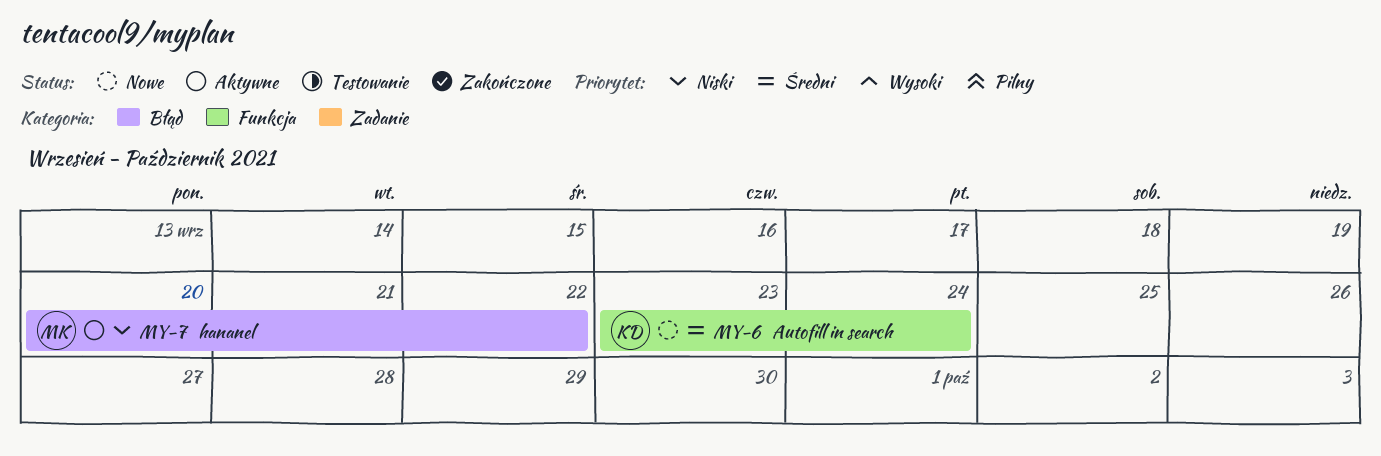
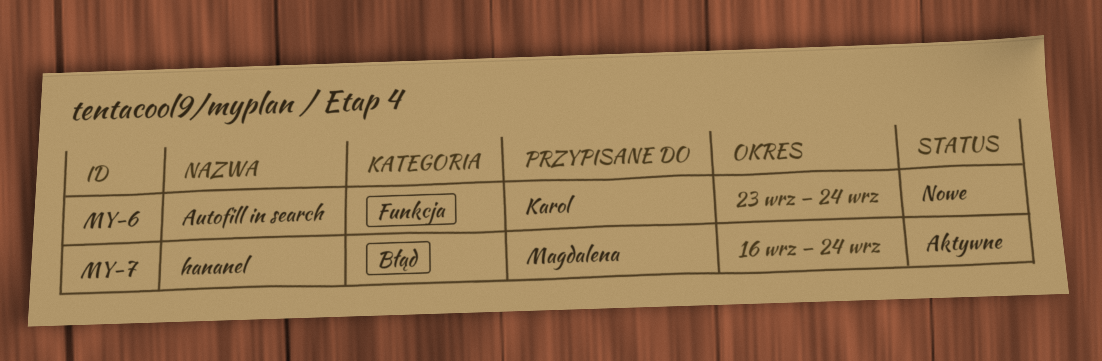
MY-7, start: Sep 20 -> Sep 16
MY-7, due: Sep 22 -> Sep 24

